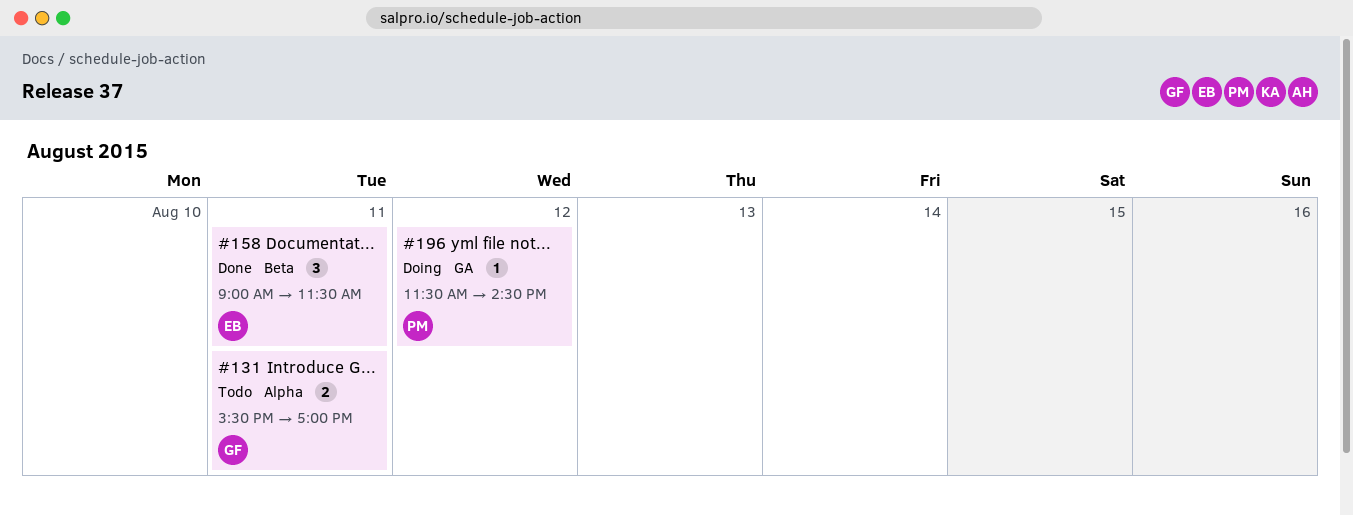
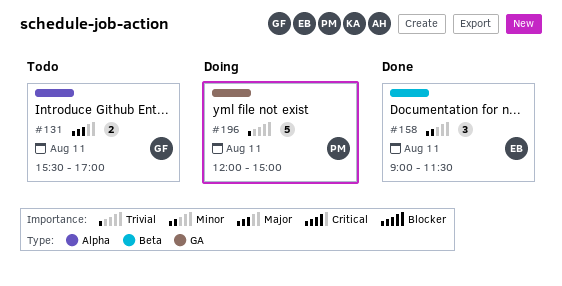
#196, estimate: 1 -> 5
#196, day: Aug 12 -> Aug 11
#196, begins: 11:30 -> 12:00
#196, ends: 14:30 -> 15:00

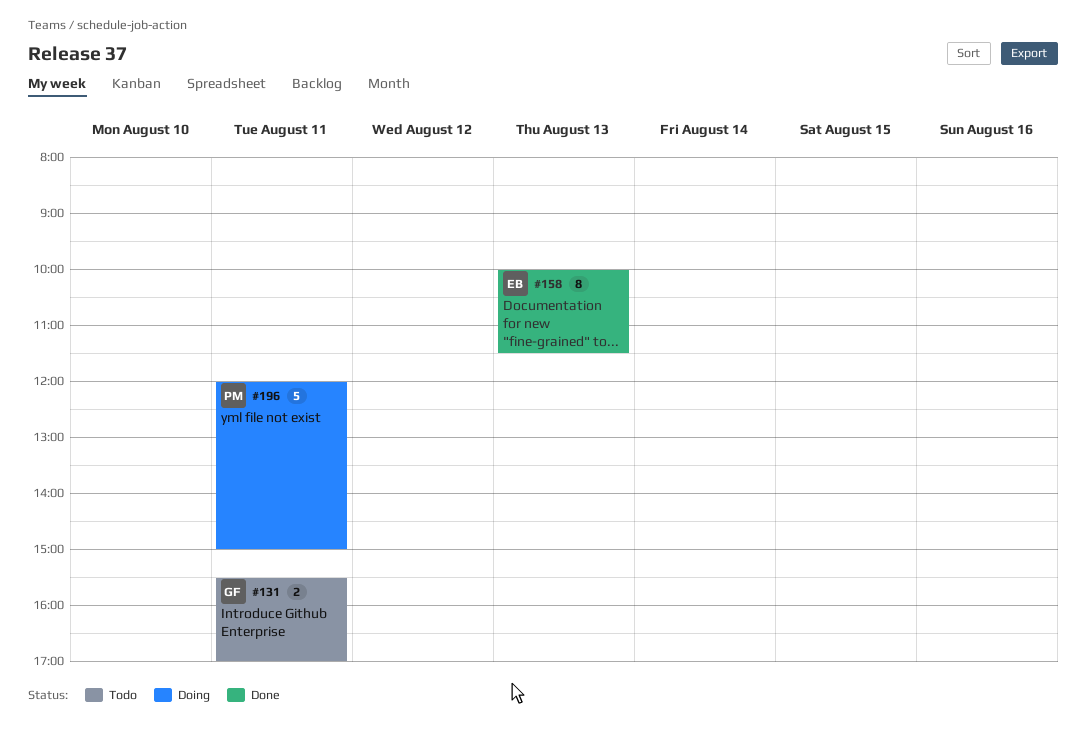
#158, estimate: 3 -> 8
#158, day: Aug 11 -> Aug 13
#158, begins: 09:00 -> 10:00

